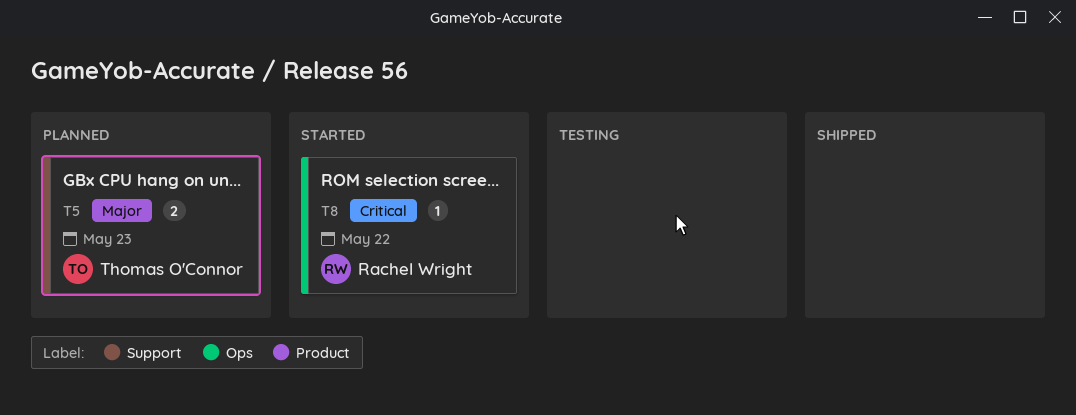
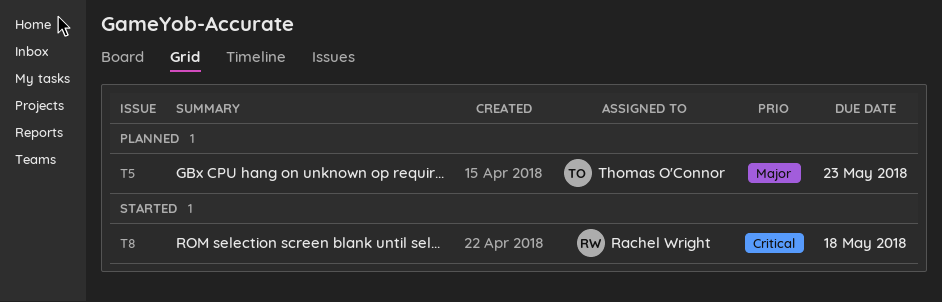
T8, due: May 22 -> May 18

